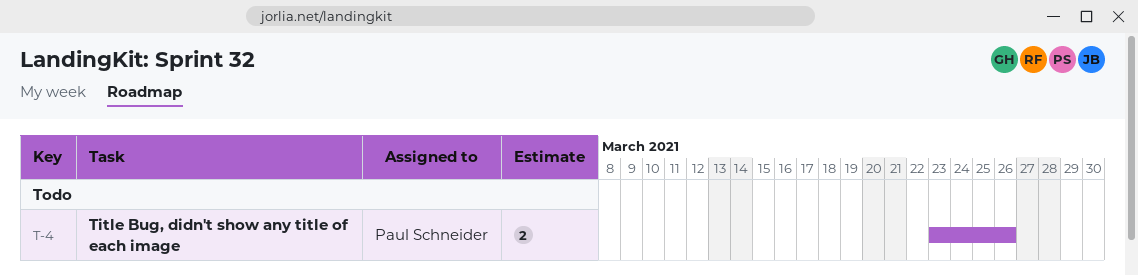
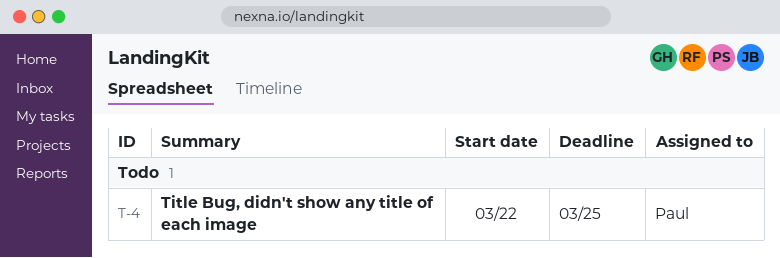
T-4, start: Mar 23 -> Mar 22
T-4, due: Mar 26 -> Mar 25

